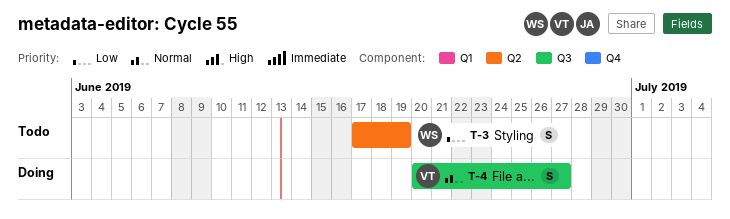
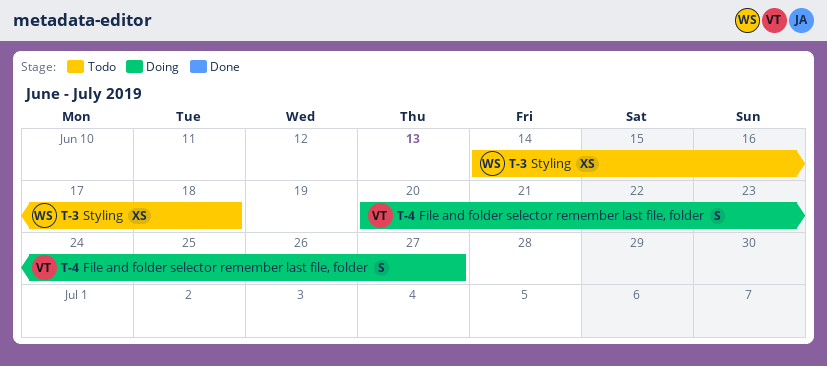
T-3, estimate: S -> XS
T-3, start: Jun 17 -> Jun 14
T-3, due: Jun 19 -> Jun 18

